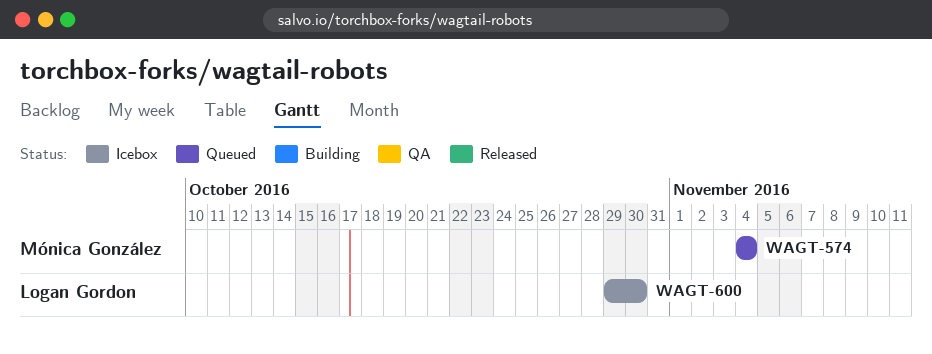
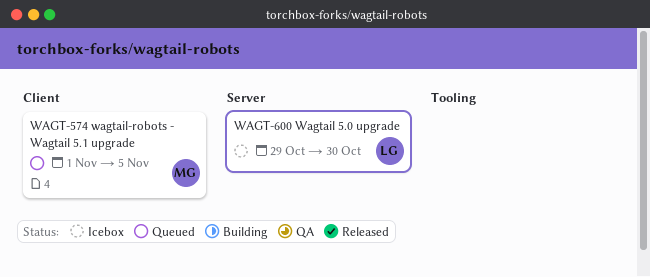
WAGT-574, start: Nov 4 -> Nov 1
WAGT-574, due: Nov 4 -> Nov 5

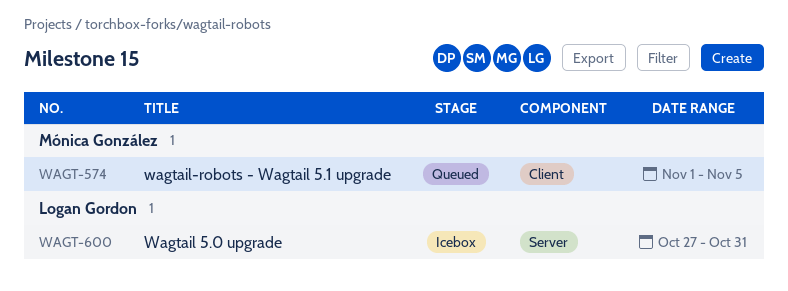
WAGT-600, start: Oct 29 -> Oct 27
WAGT-600, due: Oct 30 -> Oct 31

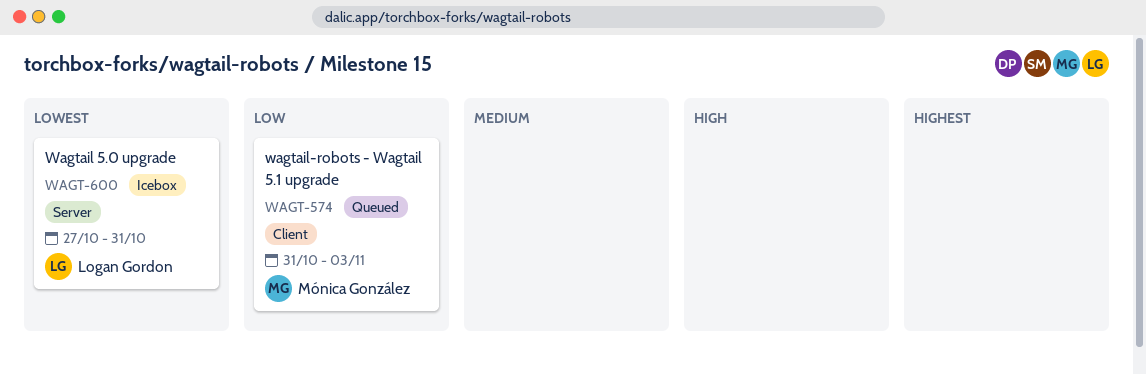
WAGT-574, start: Nov 1 -> Oct 31
WAGT-574, due: Nov 5 -> Nov 3

